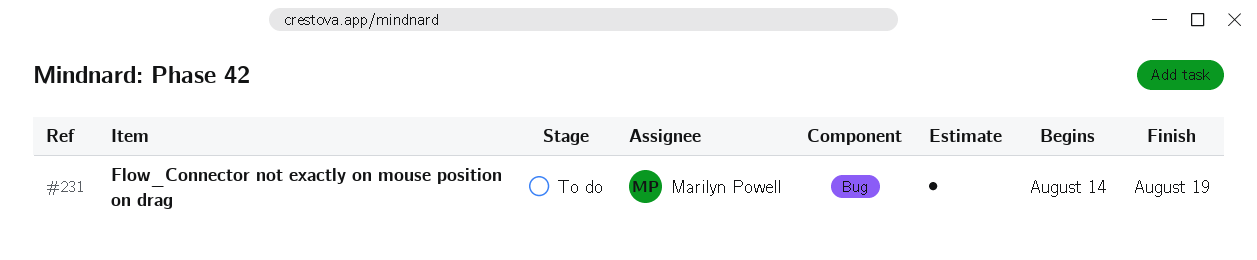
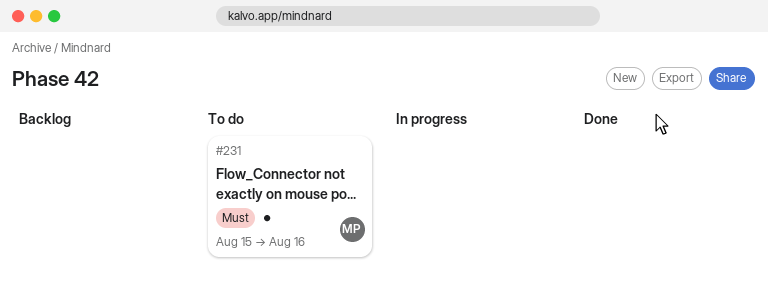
#231, start: Aug 14 -> Aug 15
#231, due: Aug 19 -> Aug 16

